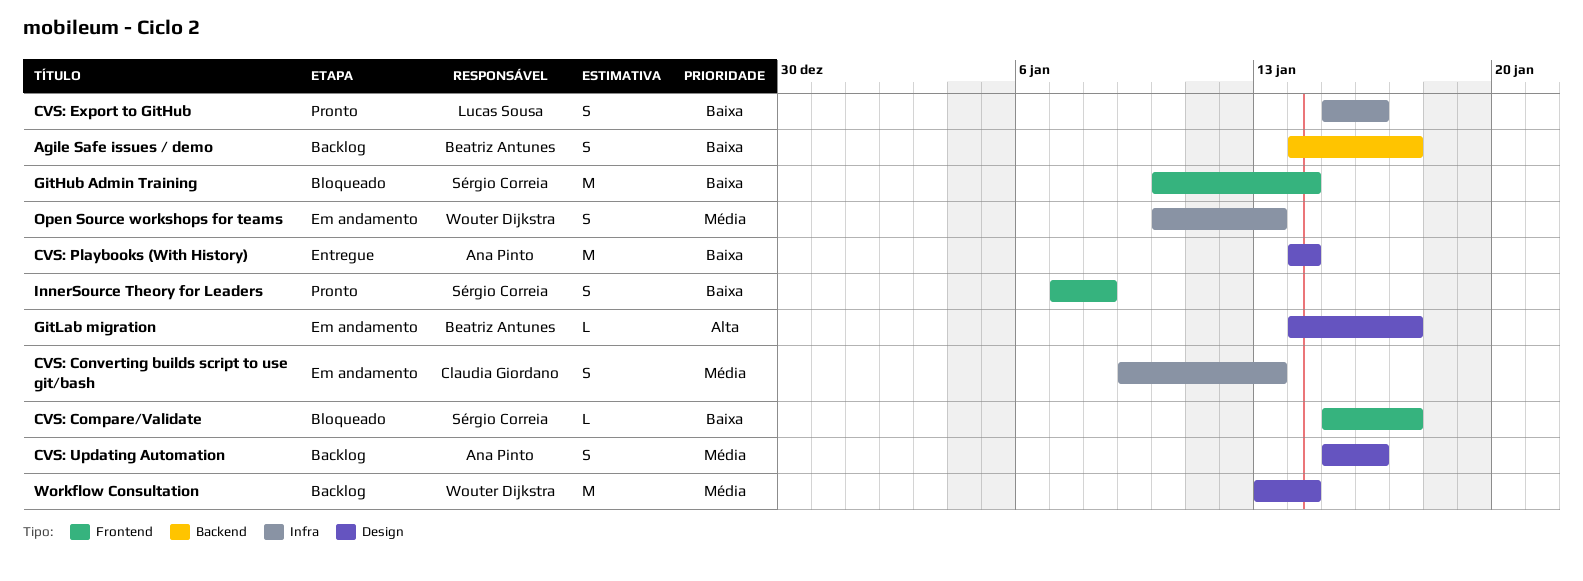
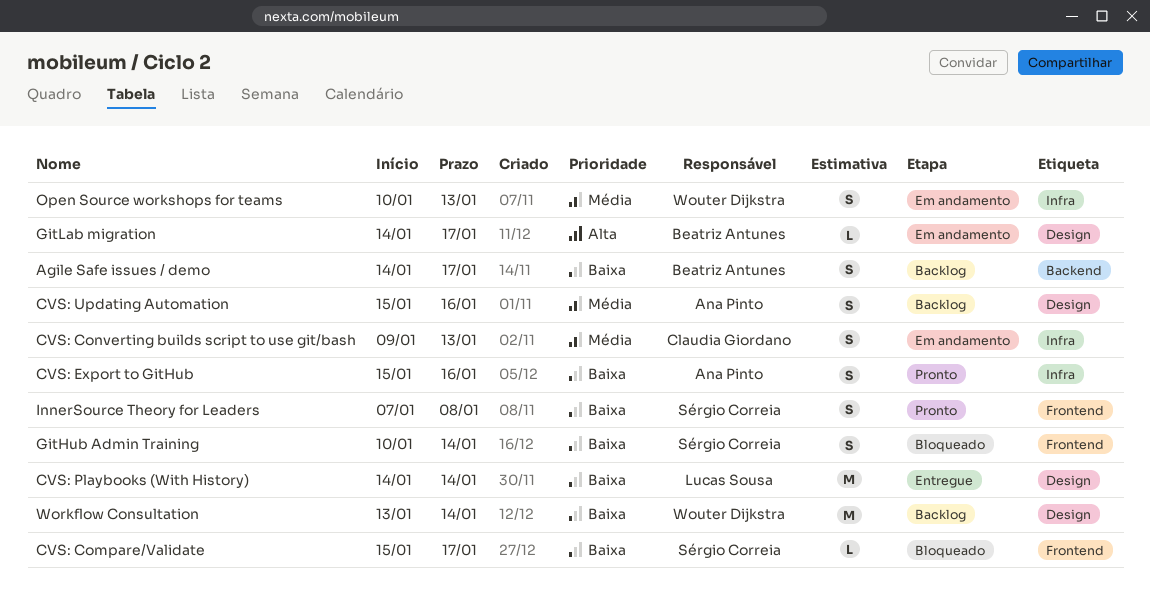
CVS: Export to GitHub, owner: Lucas Sousa -> Ana Pinto
CVS: Playbooks (With History), owner: Ana Pinto -> Lucas Sousa
GitHub Admin Training, estimate: M -> S
Workflow Consultation, priority: Média -> Baixa

